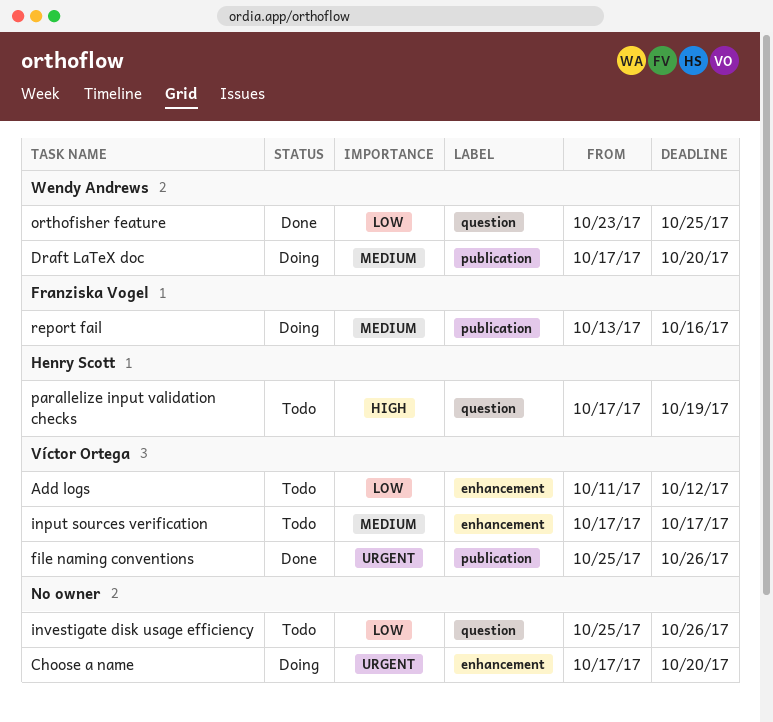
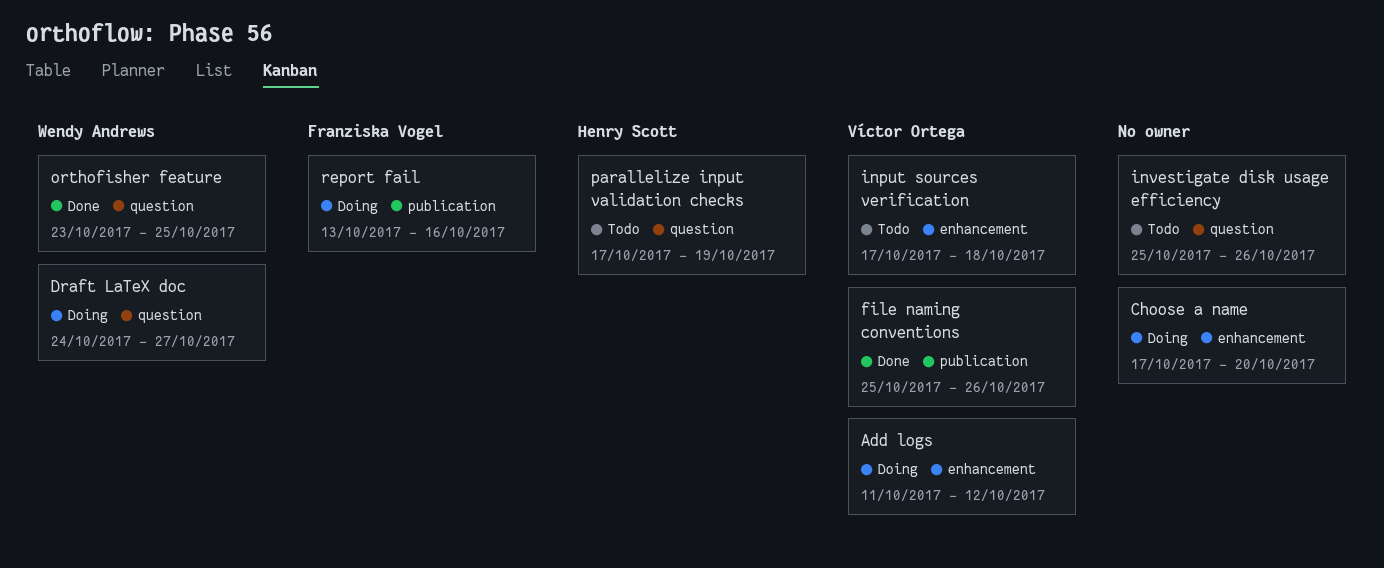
Add logs, status: Todo -> Doing
Draft LaTeX doc, label: publication -> question
Draft LaTeX doc, start: Oct 17 -> Oct 24
Draft LaTeX doc, due: Oct 20 -> Oct 27
input sources verification, due: Oct 17 -> Oct 18

